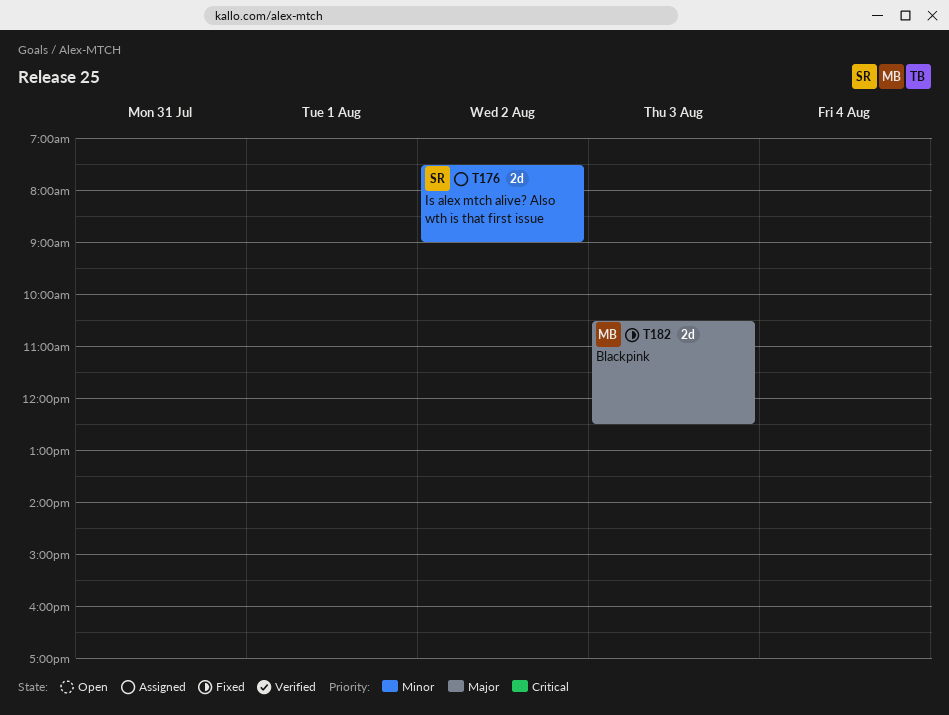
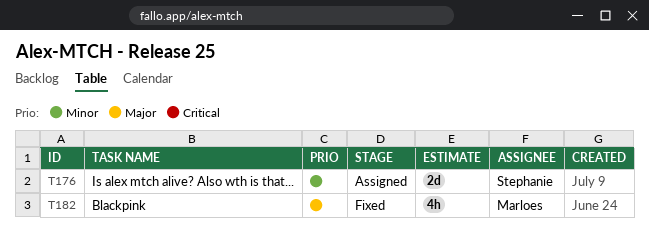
T182, estimate: 2d -> 4h

